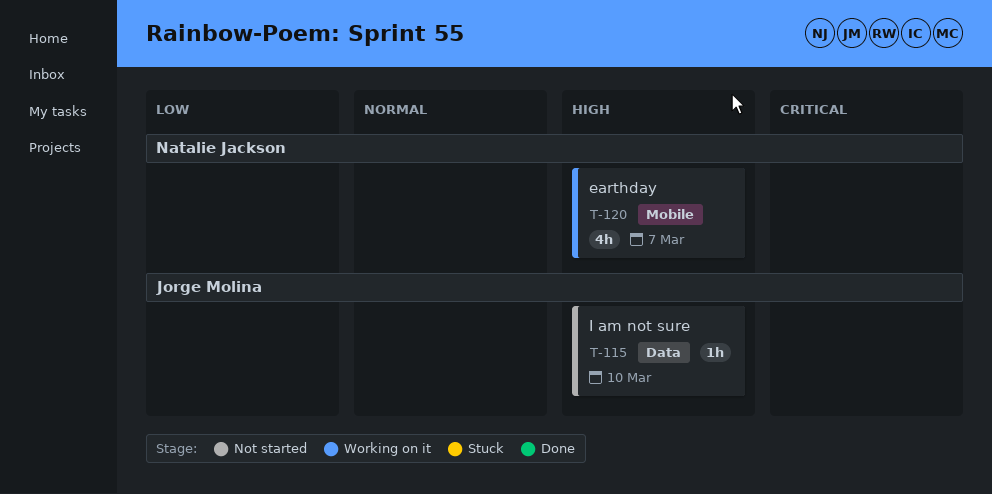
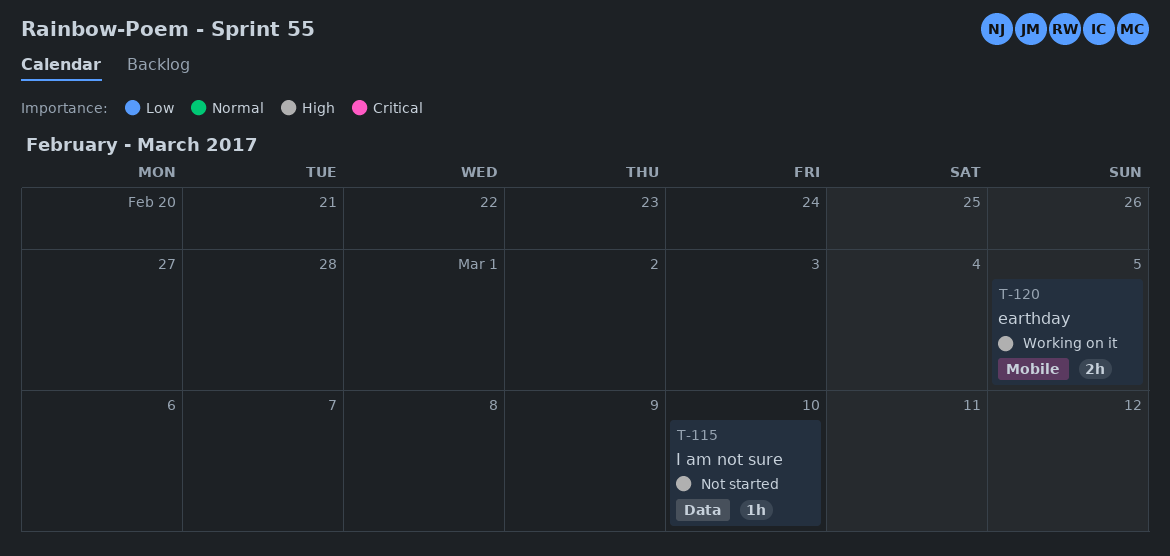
T-120, estimate: 4h -> 2h
T-120, due: Mar 7 -> Mar 5

